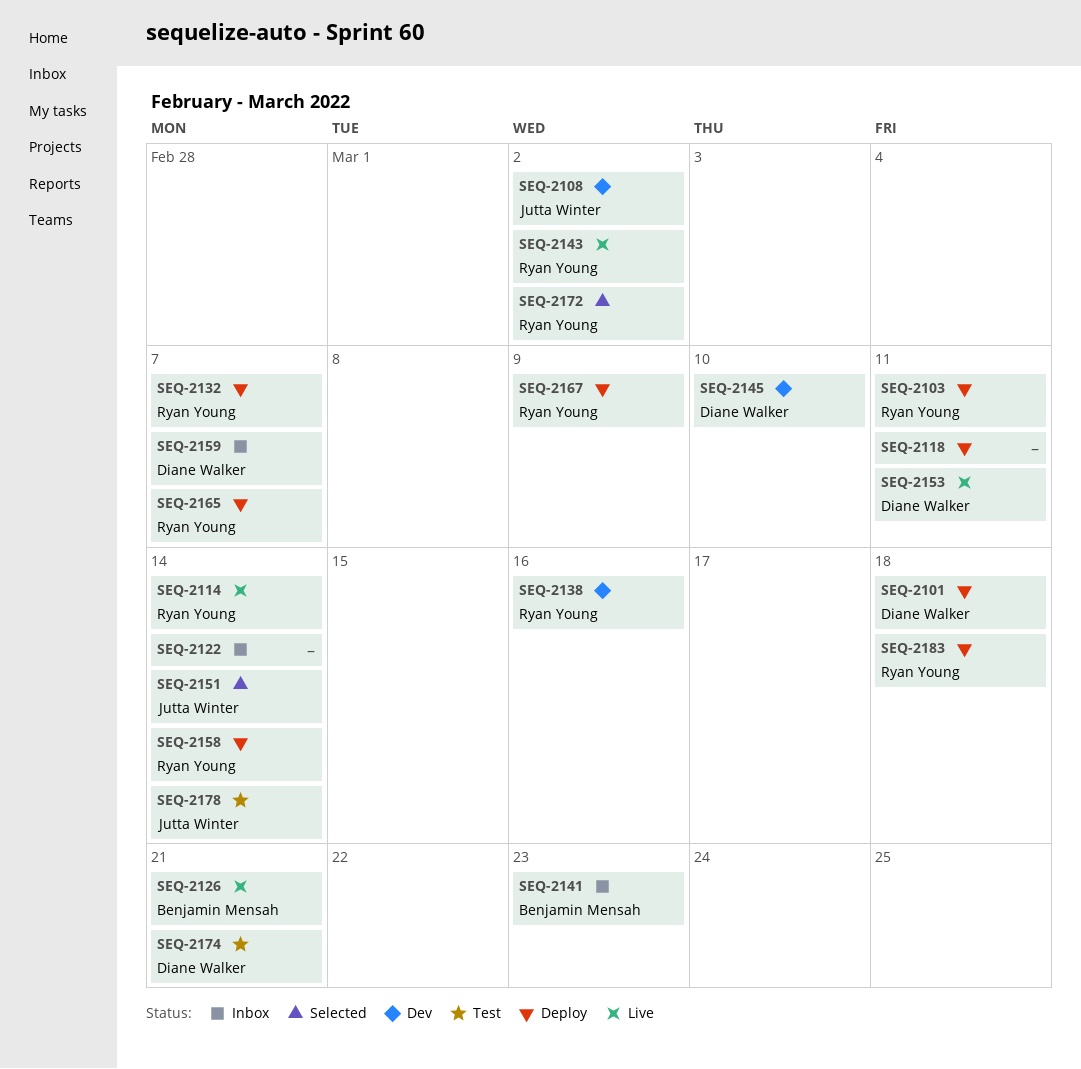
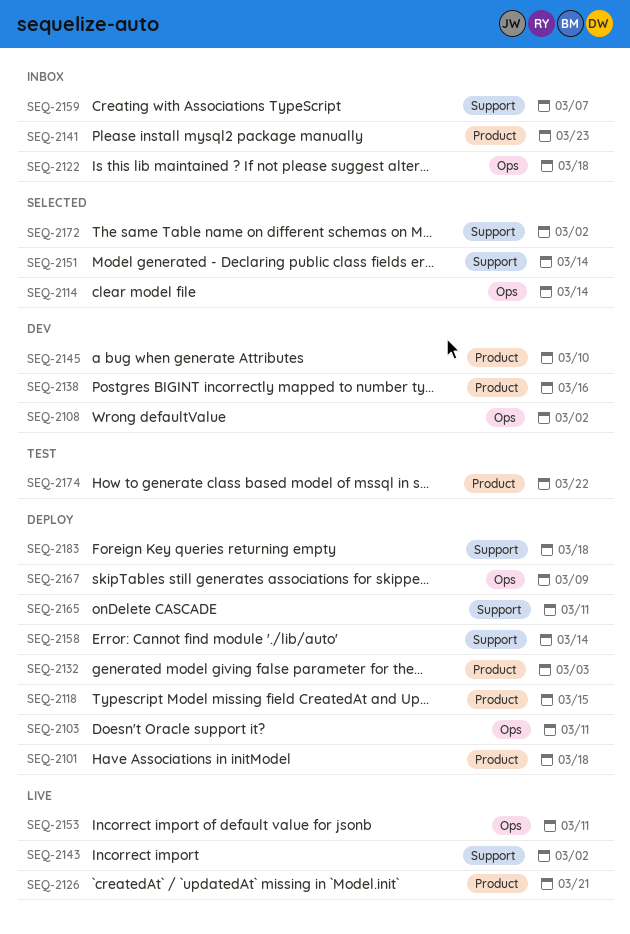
SEQ-2114, status: Live -> Selected
SEQ-2118, due: Mar 11 -> Mar 15
SEQ-2122, due: Mar 14 -> Mar 18
SEQ-2132, due: Mar 7 -> Mar 3
SEQ-2165, due: Mar 7 -> Mar 11
SEQ-2174, due: Mar 21 -> Mar 22
SEQ-2178: present -> none

